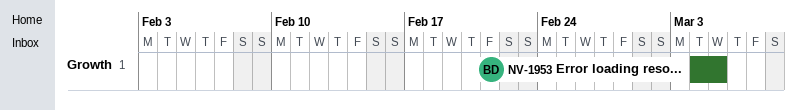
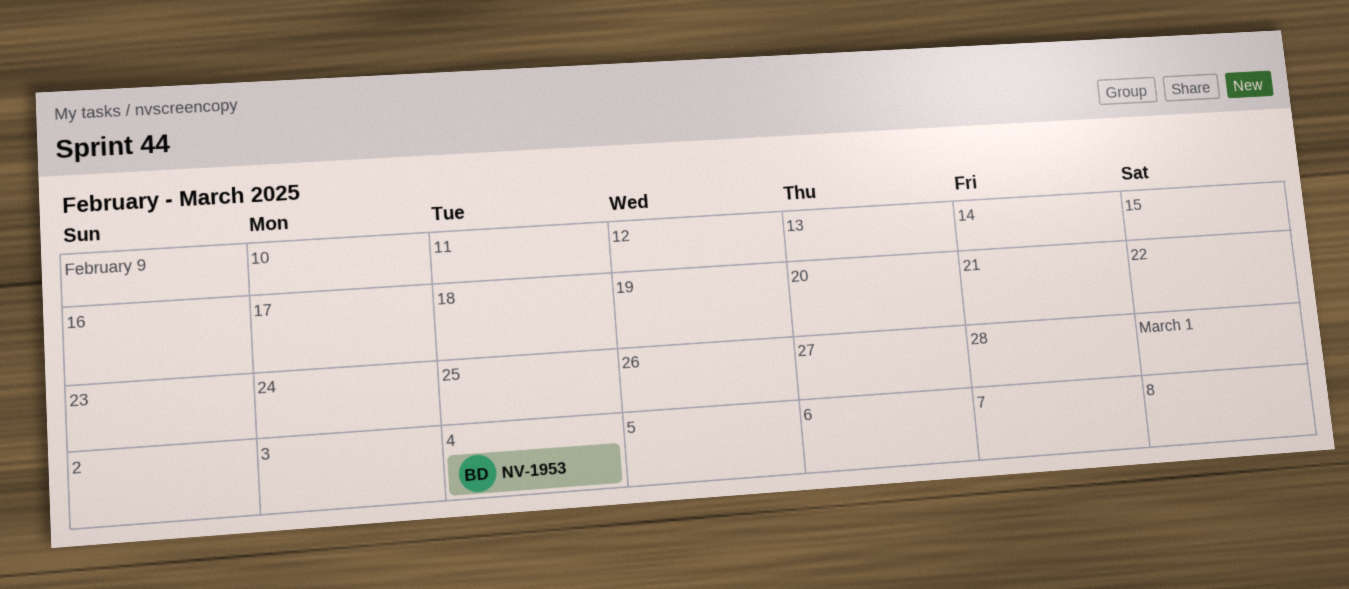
NV-1953, due: Mar 5 -> Mar 4

